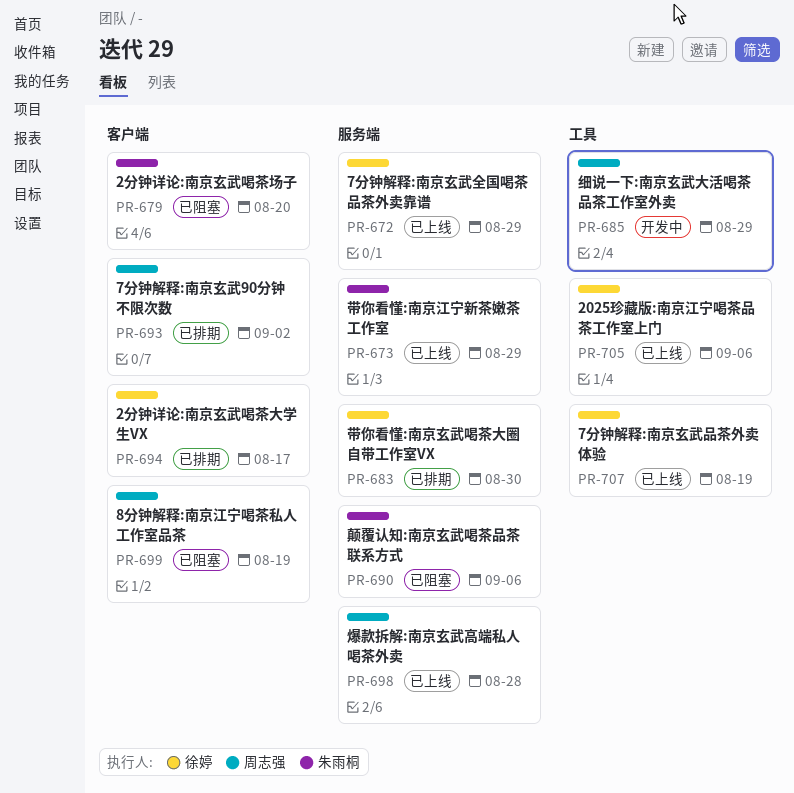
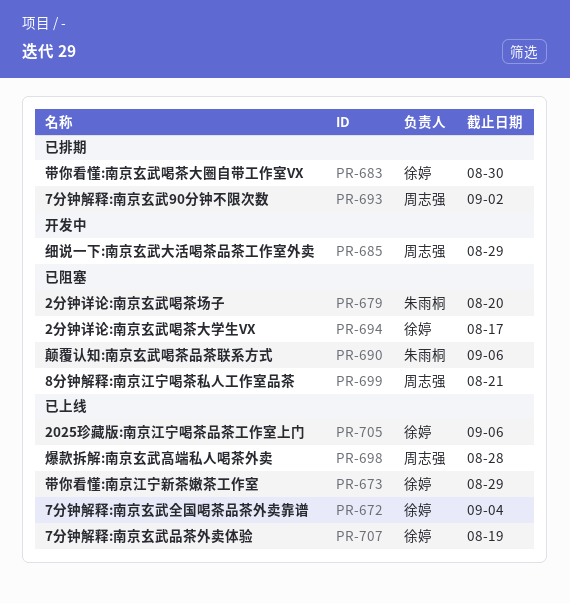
PR-672, due: Aug 29 -> Sep 4
PR-673, owner: 朱雨桐 -> 徐婷
PR-694, status: 已排期 -> 已阻塞
PR-699, due: Aug 19 -> Aug 21

